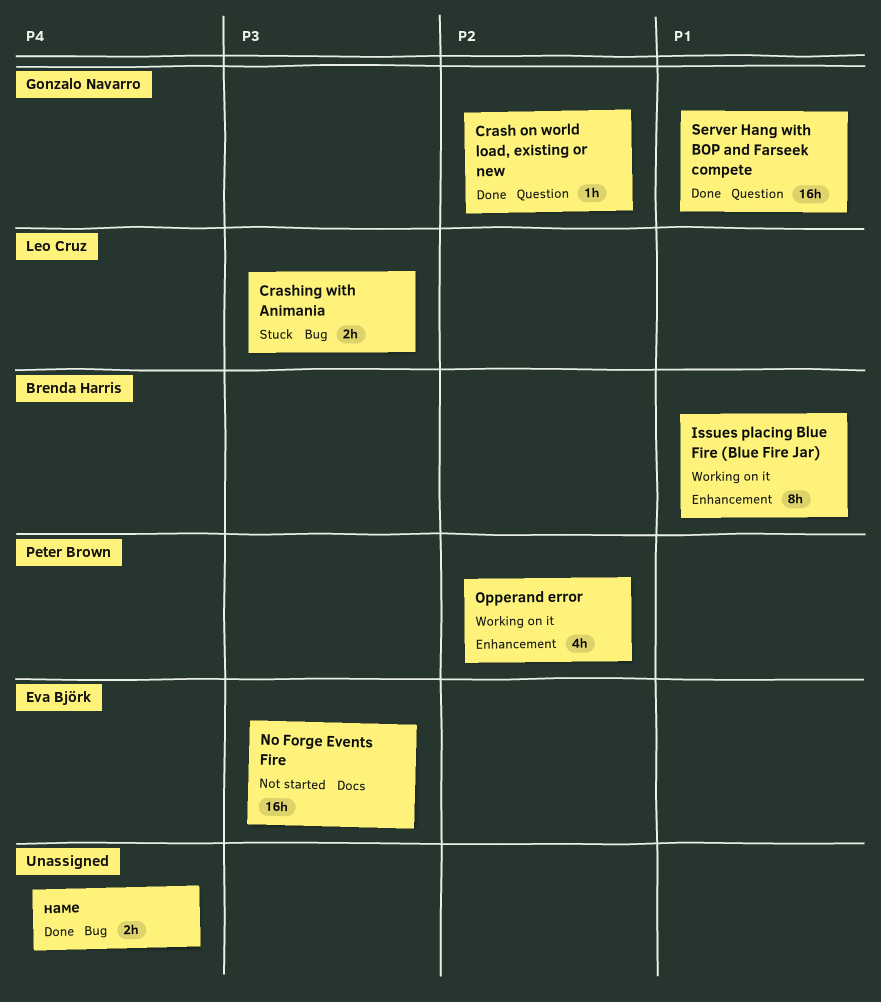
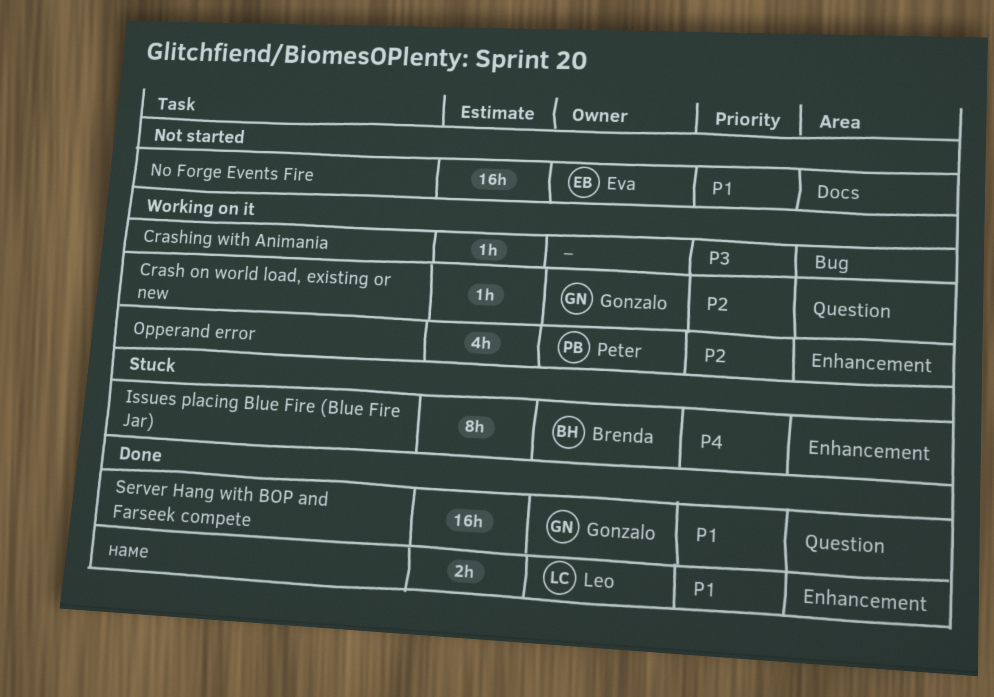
Crash on world load, existing or new, status: Done -> Working on it
Crashing with Animania, status: Stuck -> Working on it
Crashing with Animania, owner: Leo Cruz -> none
Crashing with Animania, estimate: 2h -> 1h
Issues placing Blue Fire (Blue Fire Jar), status: Working on it -> Stuck
Issues placing Blue Fire (Blue Fire Jar), priority: P1 -> P4
No Forge Events Fire, priority: P3 -> P1
наме, owner: none -> Leo Cruz
наме, priority: P4 -> P1
наме, label: Bug -> Enhancement

